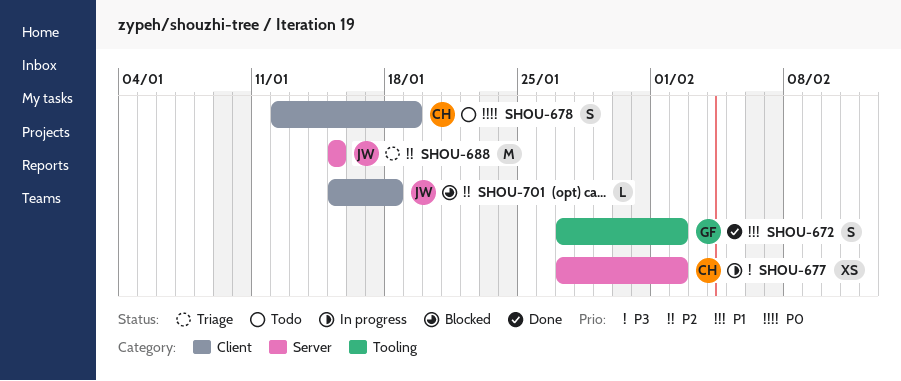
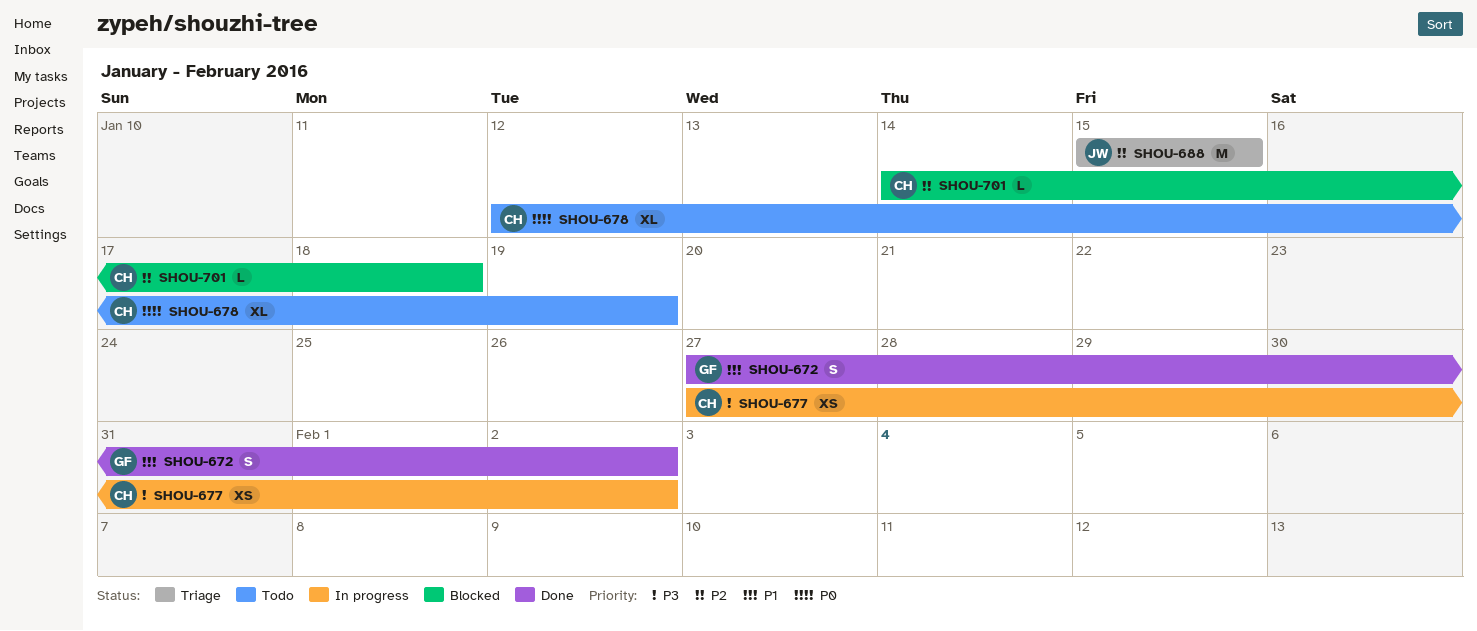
SHOU-678, estimate: S -> XL
SHOU-701, owner: JW -> CH
SHOU-701, start: Jan 15 -> Jan 14

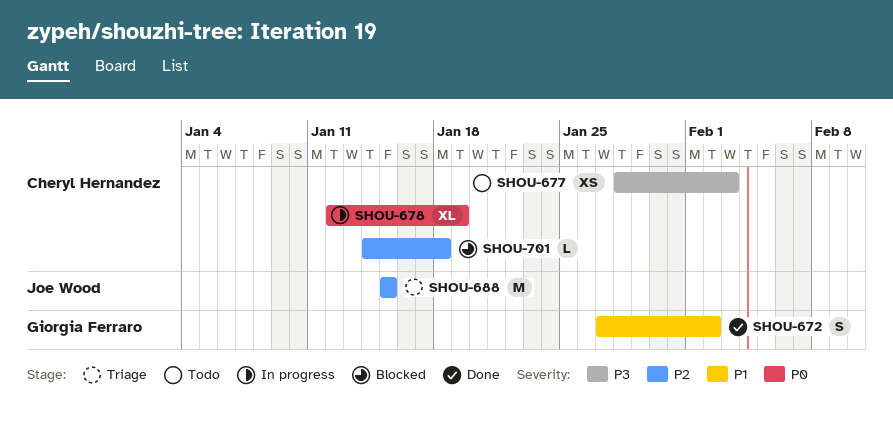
SHOU-677, status: In progress -> Todo
SHOU-677, start: Jan 27 -> Jan 28
SHOU-677, due: Feb 2 -> Feb 3
SHOU-678, status: Todo -> In progress

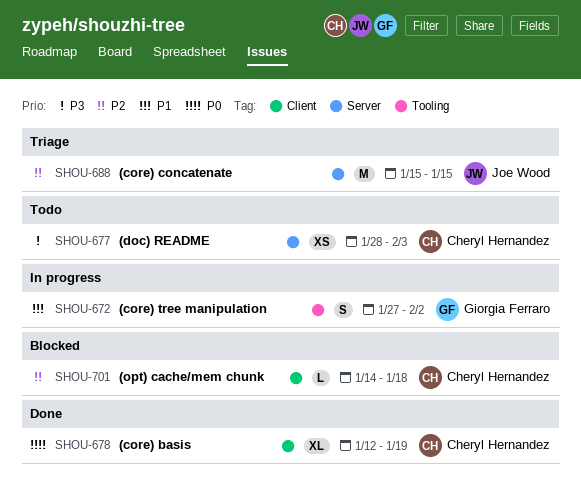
SHOU-672, status: Done -> In progress
SHOU-678, status: In progress -> Done

